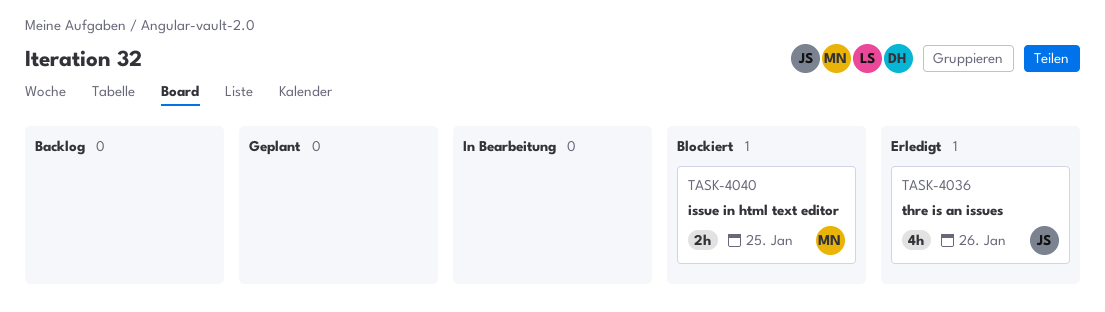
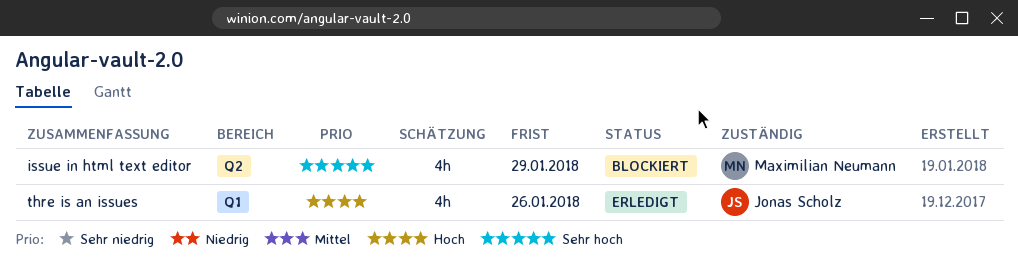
issue in html text editor, estimate: 2h -> 4h
issue in html text editor, due: Jan 25 -> Jan 29

